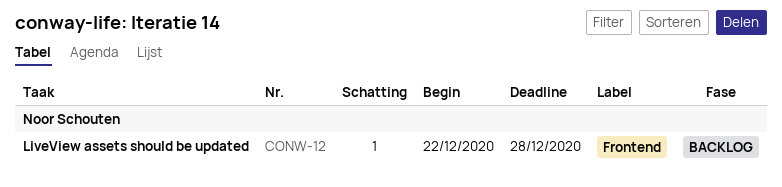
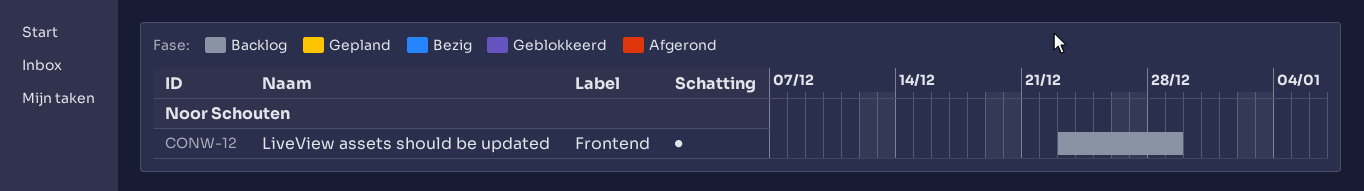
CONW-12, start: Dec 22 -> Dec 23
CONW-12, due: Dec 28 -> Dec 29

